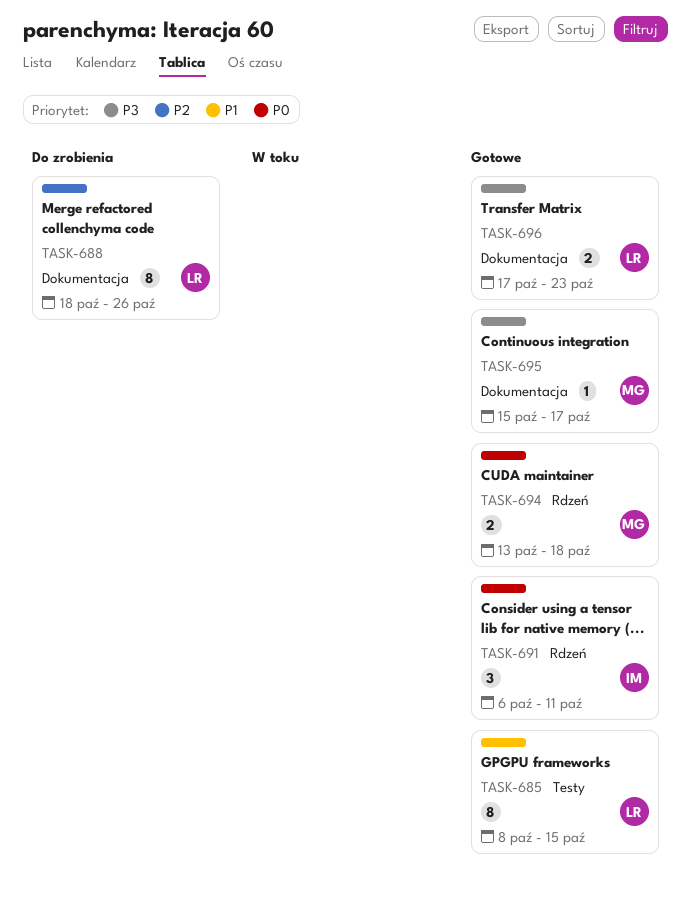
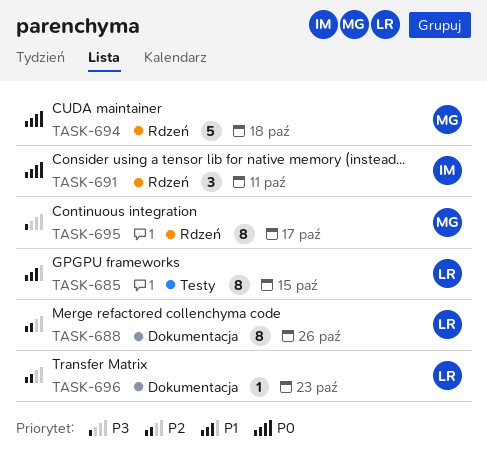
TASK-694, estimate: 2 -> 5
TASK-695, label: Dokumentacja -> Rdzeń
TASK-695, estimate: 1 -> 8
TASK-696, priority: P3 -> P2
TASK-696, estimate: 2 -> 1

